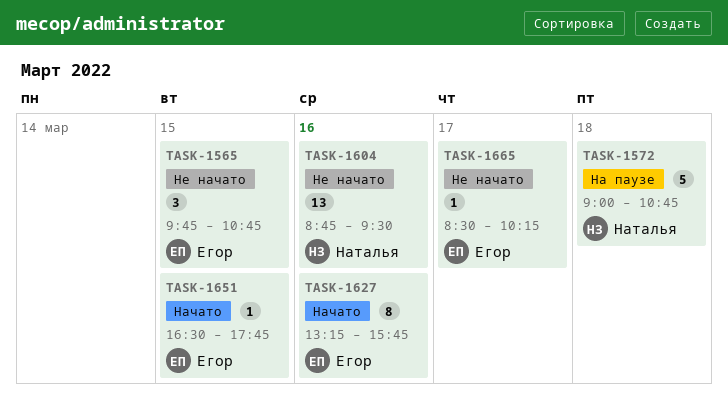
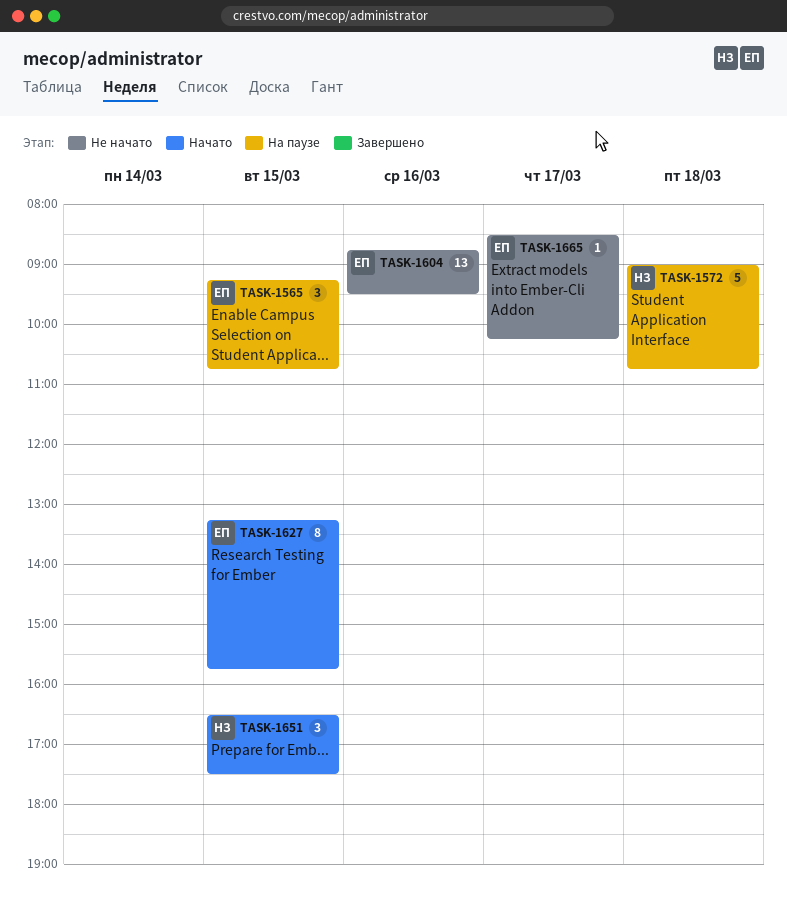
TASK-1565, status: Не начато -> На паузе
TASK-1565, begins: 09:45 -> 09:15
TASK-1604, owner: Наталья -> Егор
TASK-1627, day: Mar 16 -> Mar 15
TASK-1651, owner: Егор -> Наталья
TASK-1651, estimate: 1 -> 3
TASK-1651, ends: 17:45 -> 17:30

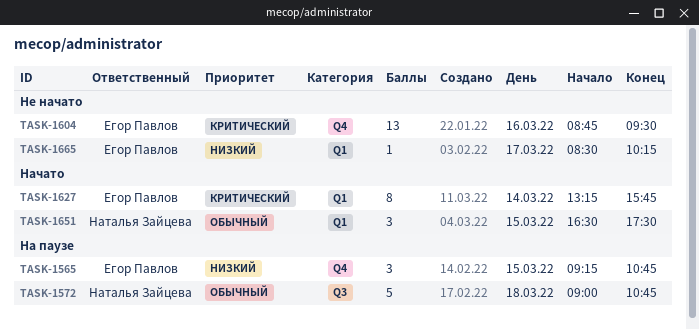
TASK-1627, day: Mar 15 -> Mar 14

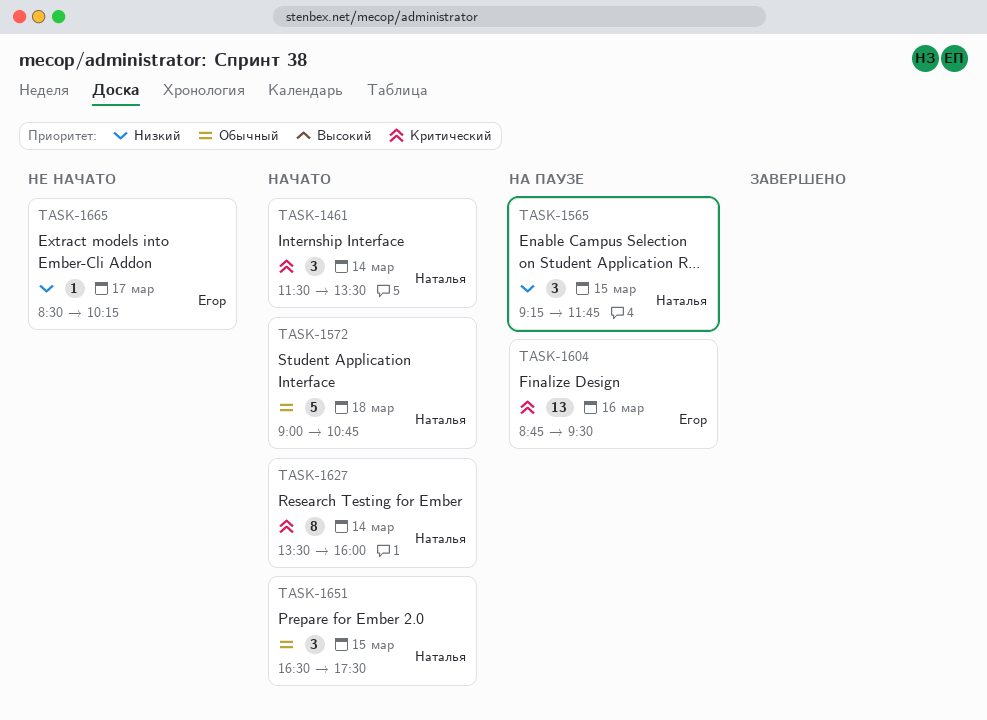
TASK-1461: none -> present
TASK-1565, owner: Егор Павлов -> Наталья Зайцева
TASK-1565, ends: 10:45 -> 11:45
TASK-1572, status: На паузе -> Начато
TASK-1604, status: Не начато -> На паузе
TASK-1627, owner: Егор Павлов -> Наталья Зайцева
TASK-1627, begins: 13:15 -> 13:30
TASK-1627, ends: 15:45 -> 16:00

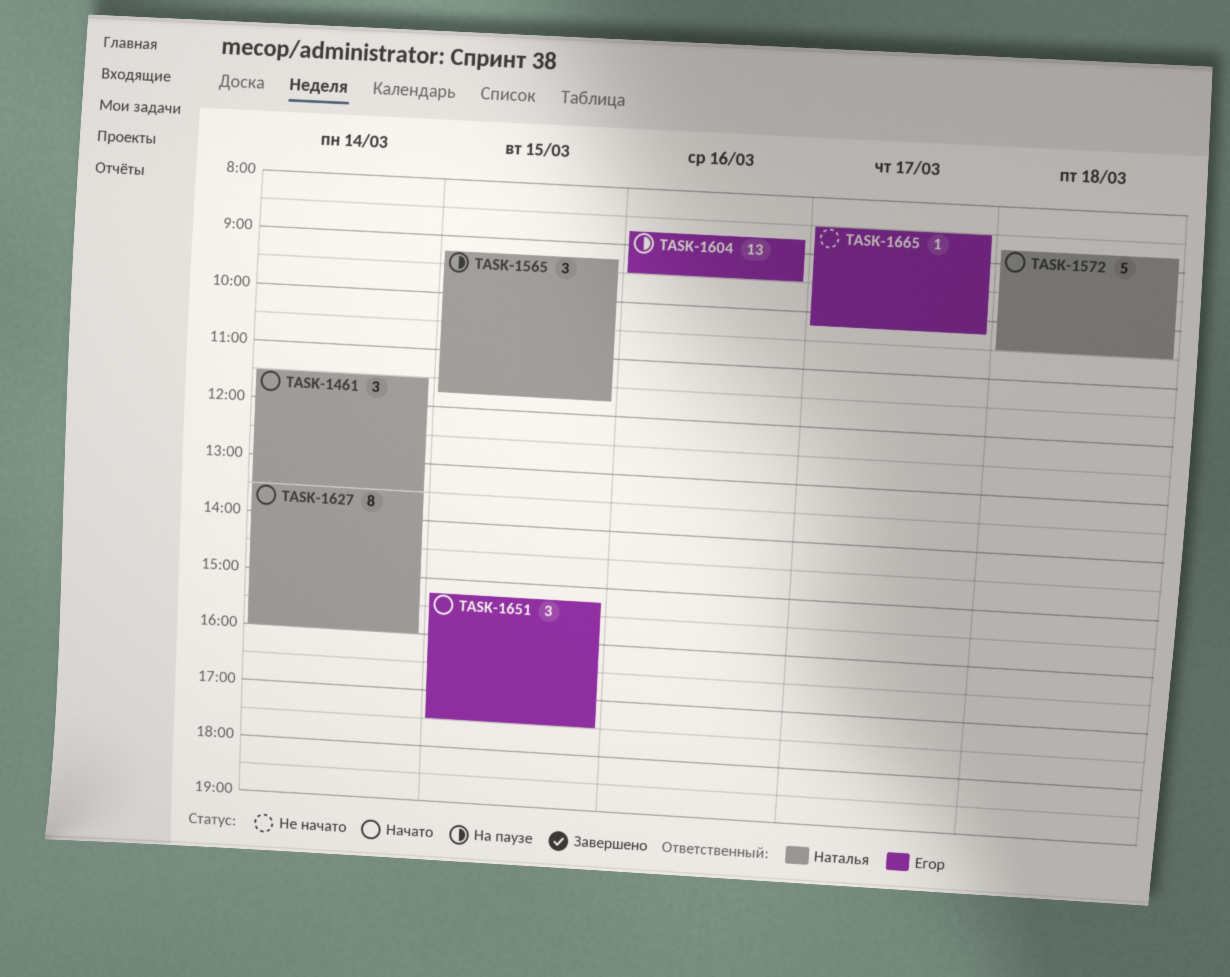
TASK-1572, begins: 09:00 -> 08:45
TASK-1572, ends: 10:45 -> 10:30
TASK-1651, owner: Наталья -> Егор
TASK-1651, begins: 16:30 -> 15:15

